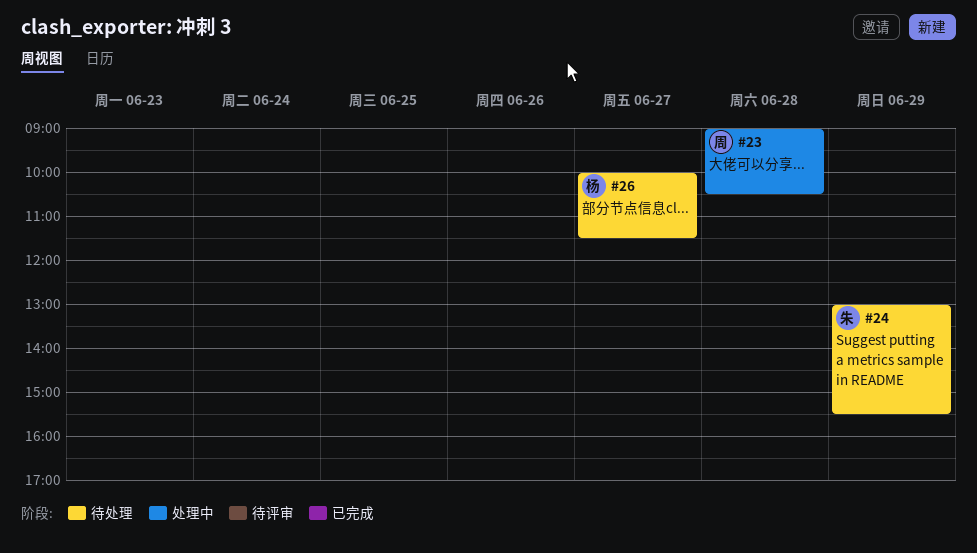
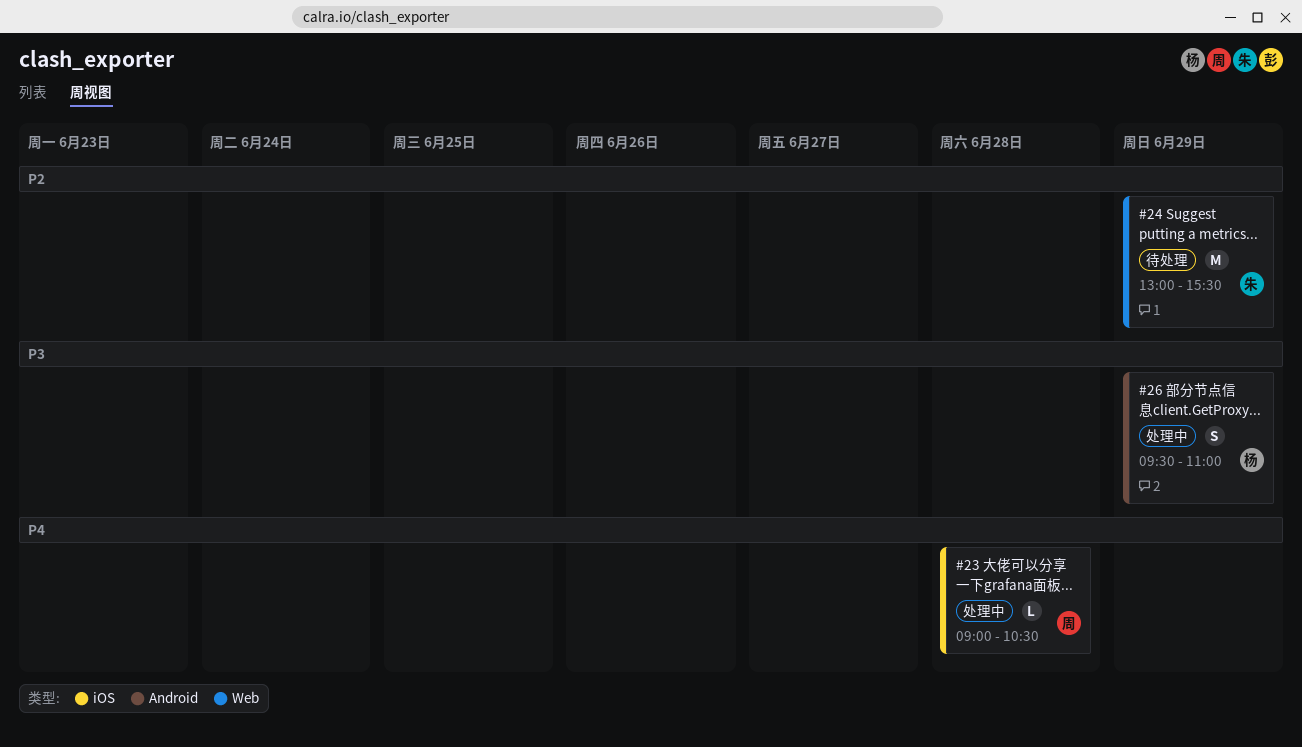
#26, status: 待处理 -> 处理中
#26, day: Jun 27 -> Jun 29
#26, begins: 10:00 -> 09:30
#26, ends: 11:30 -> 11:00

